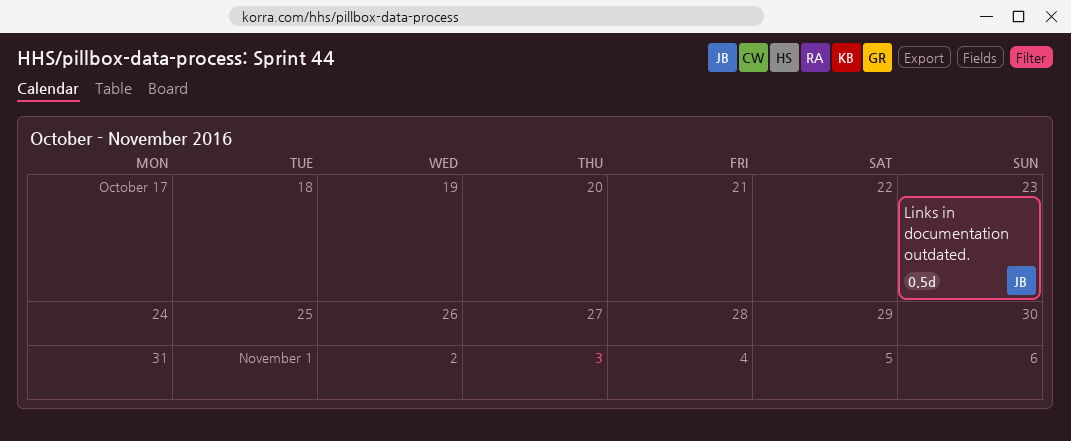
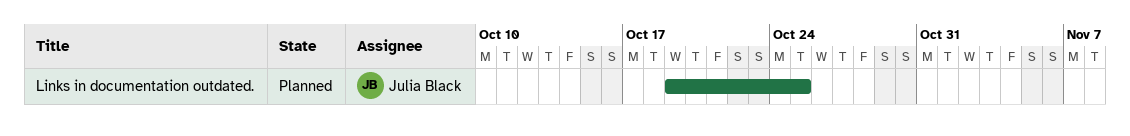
Links in documentation outdated., due: Oct 23 -> Oct 25

